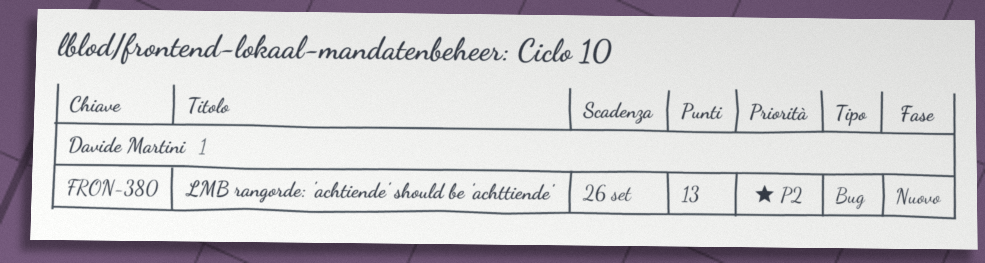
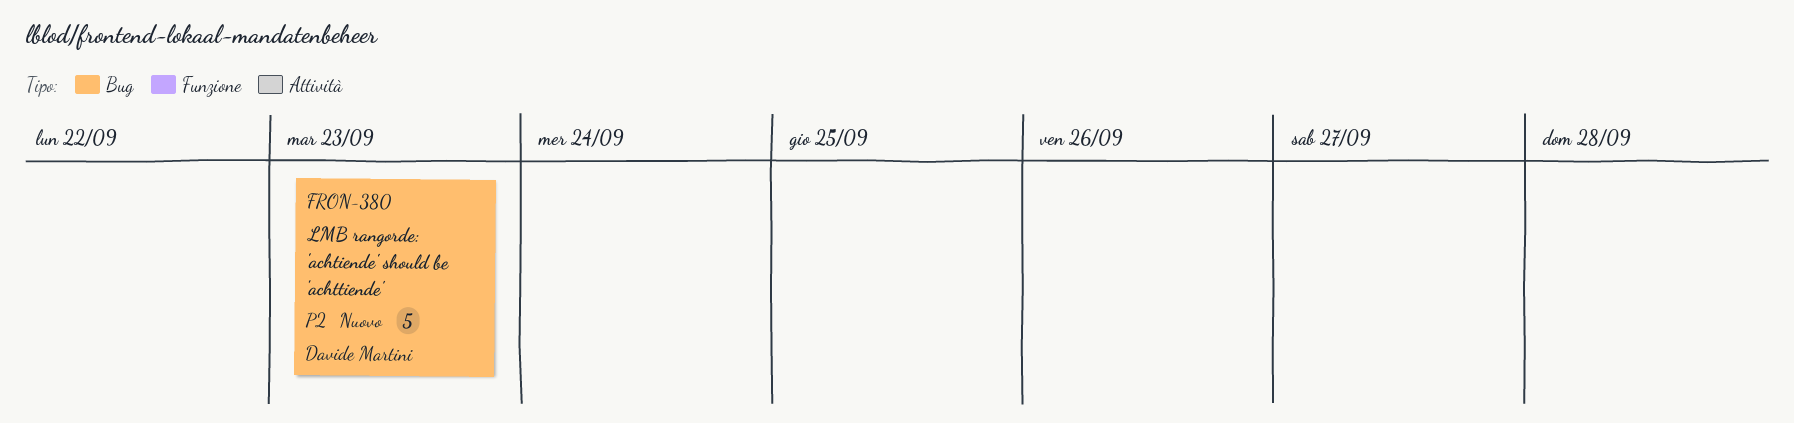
FRON-380, estimate: 13 -> 5
FRON-380, due: Sep 26 -> Sep 23

